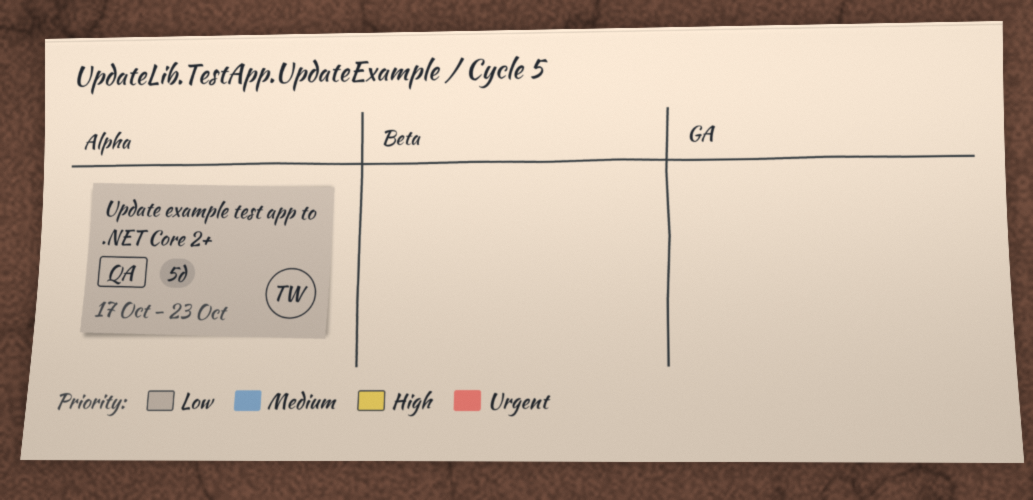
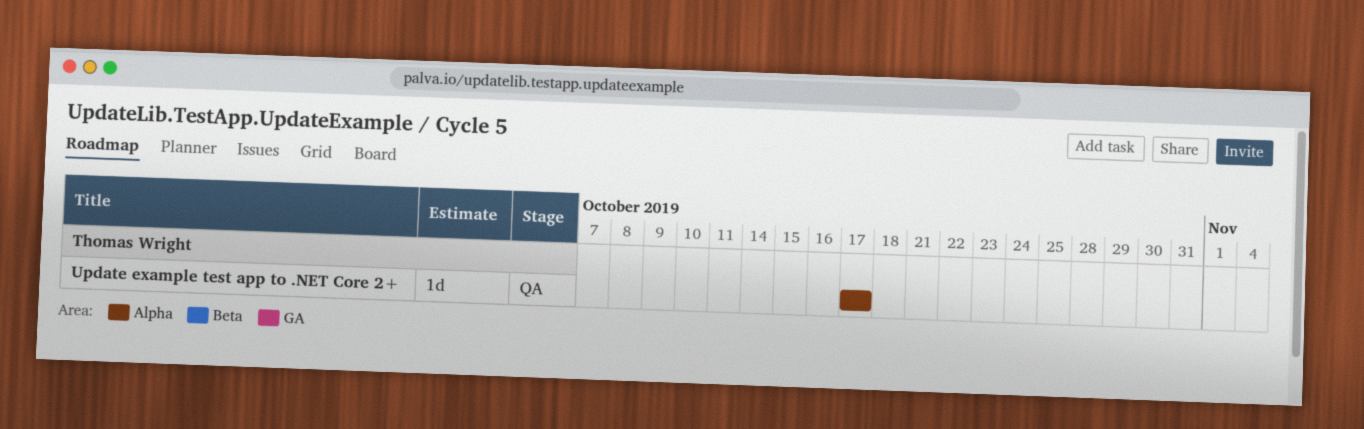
Update example test app to .NET Core 2+, estimate: 5d -> 1d
Update example test app to .NET Core 2+, due: Oct 23 -> Oct 17

